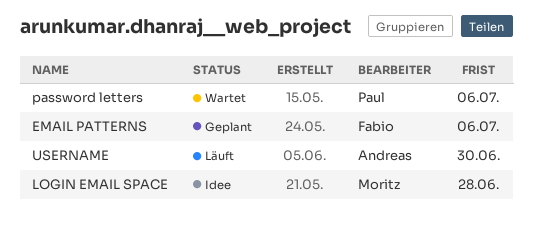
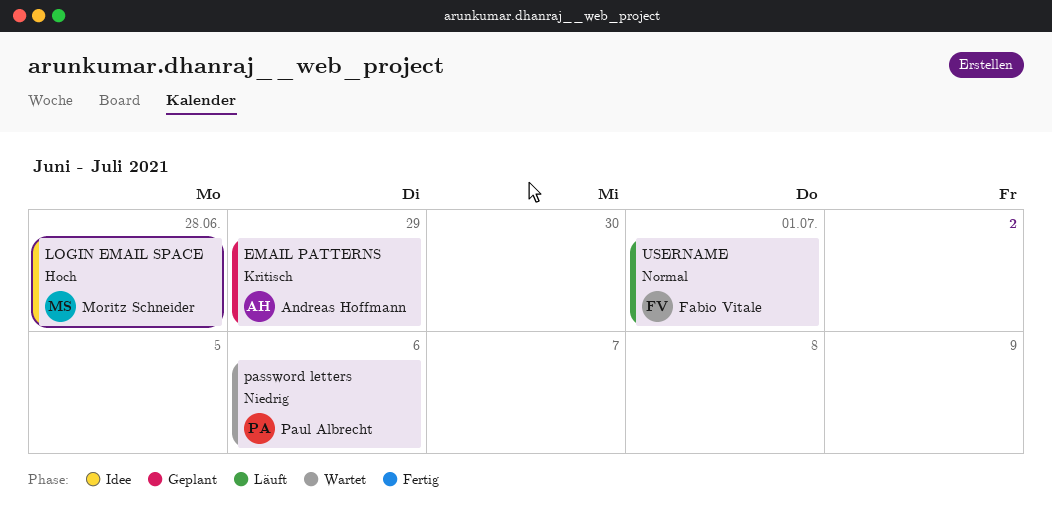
EMAIL PATTERNS, owner: Fabio Vitale -> Andreas Hoffmann
EMAIL PATTERNS, due: Jul 6 -> Jun 29
USERNAME, owner: Andreas Hoffmann -> Fabio Vitale
USERNAME, due: Jun 30 -> Jul 1

